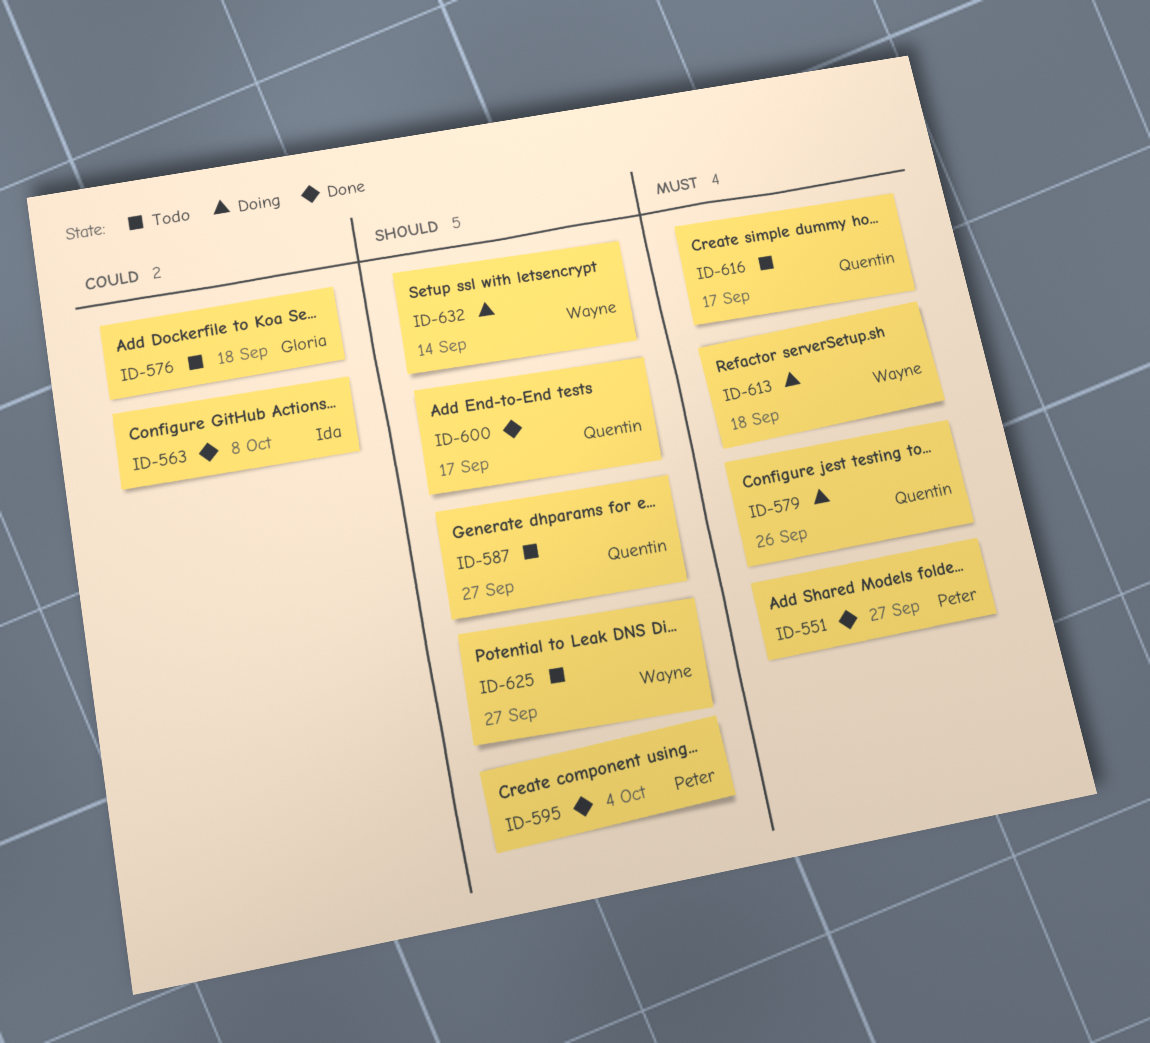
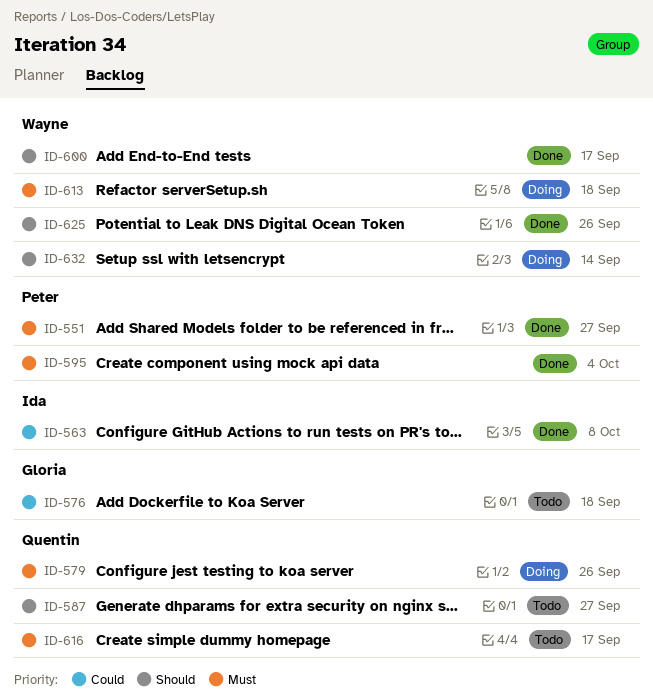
ID-595, priority: Should -> Must
ID-600, owner: Quentin -> Wayne
ID-625, status: Todo -> Done
ID-625, due: Sep 27 -> Sep 26

